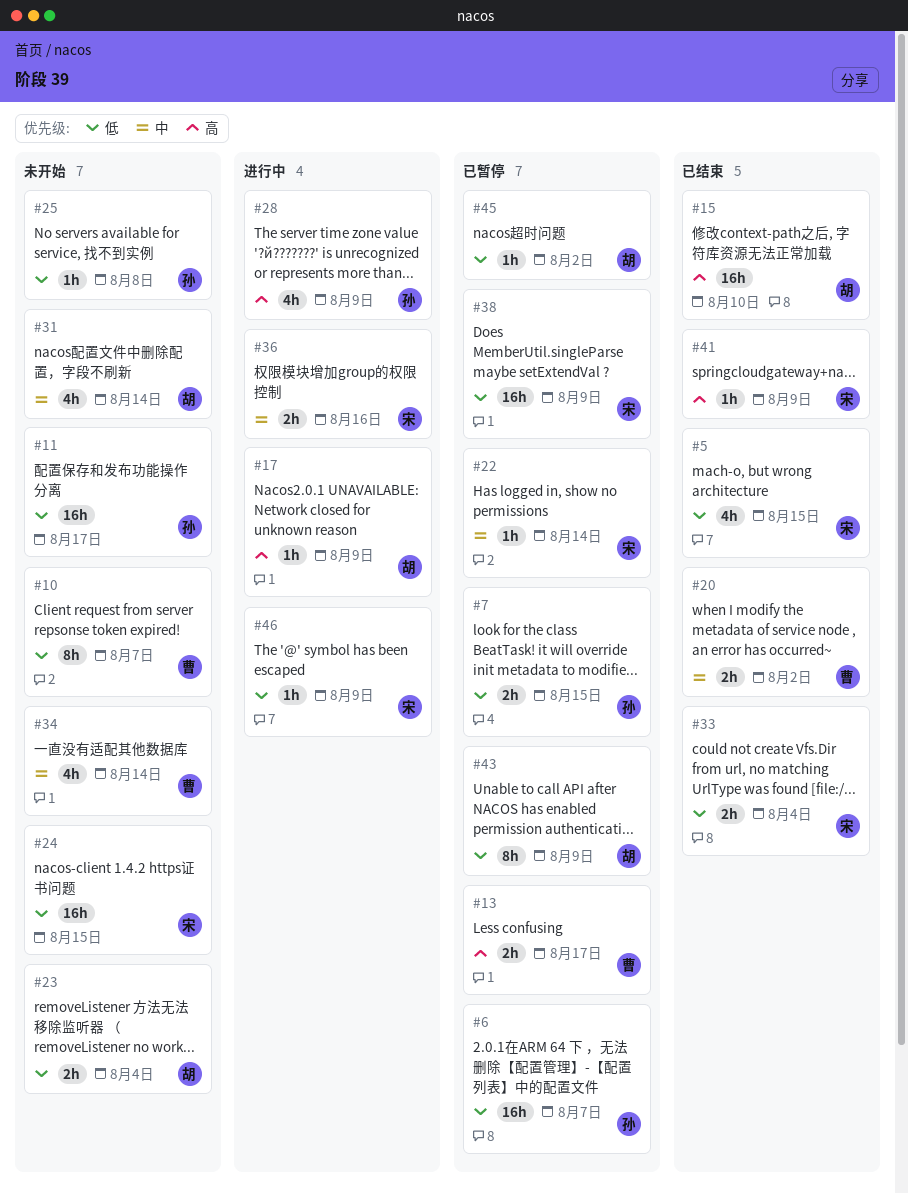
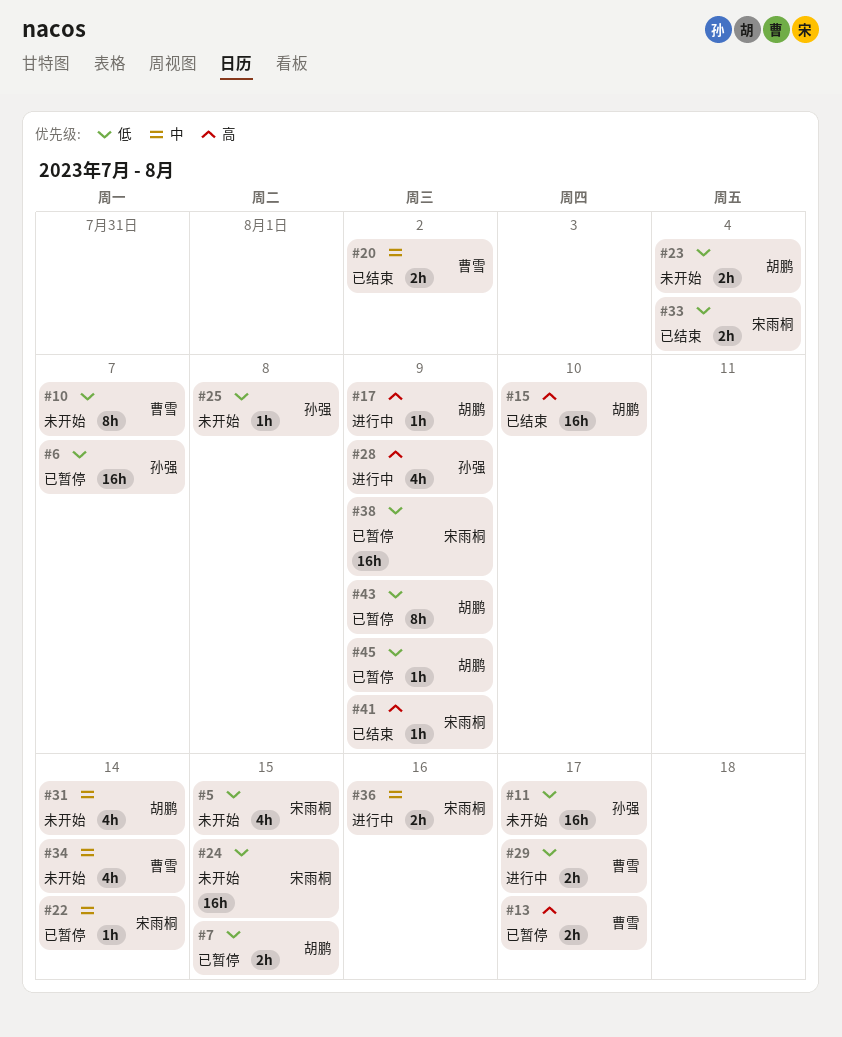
#5, status: 已结束 -> 未开始
#7, owner: 孙强 -> 胡鹏
#29: none -> present
#45, due: Aug 2 -> Aug 9
#46: present -> none

